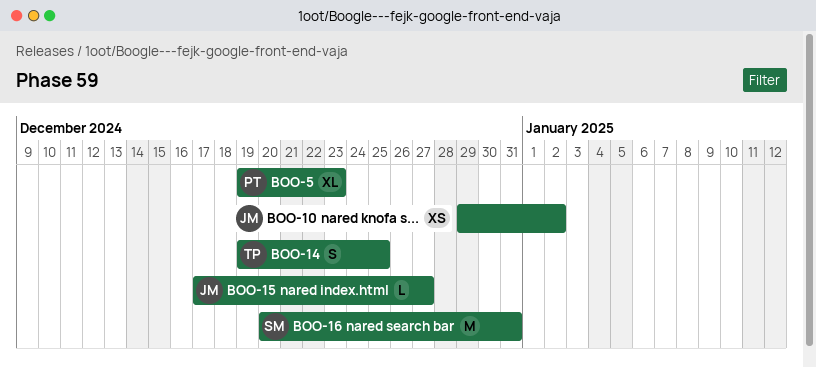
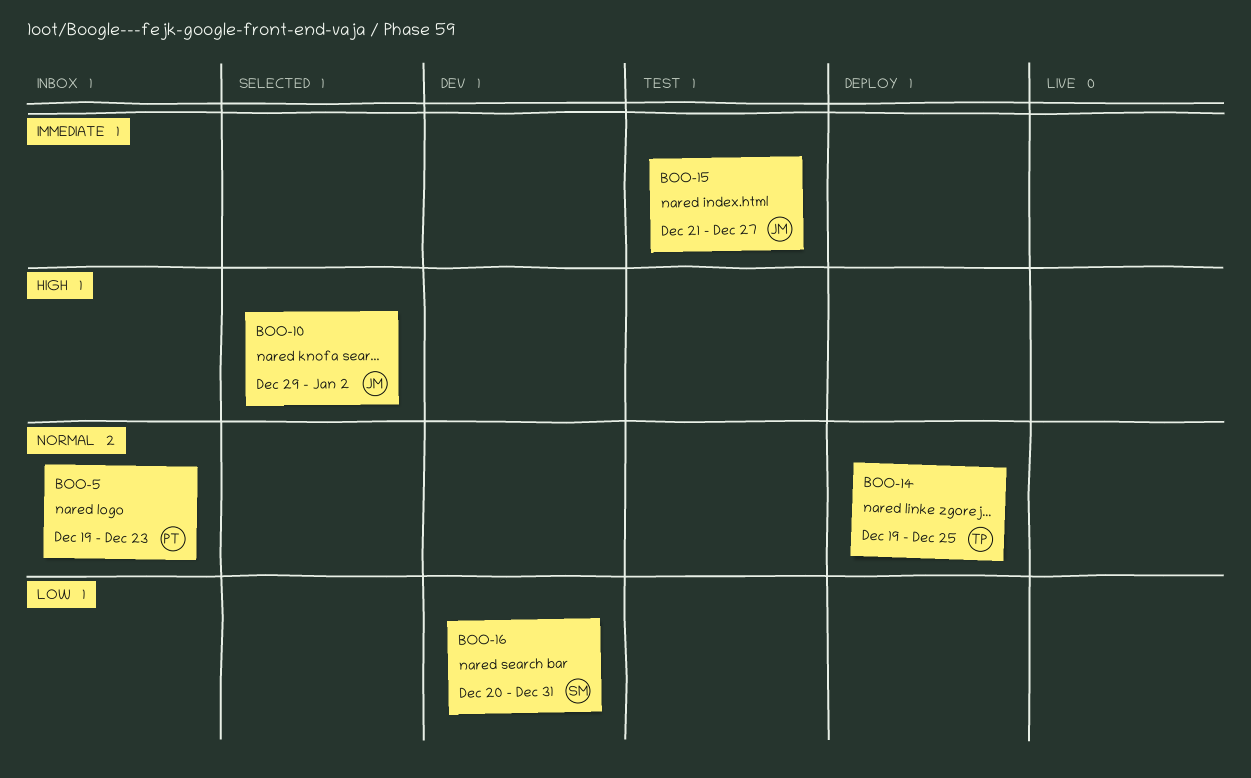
BOO-15, start: Dec 17 -> Dec 21

